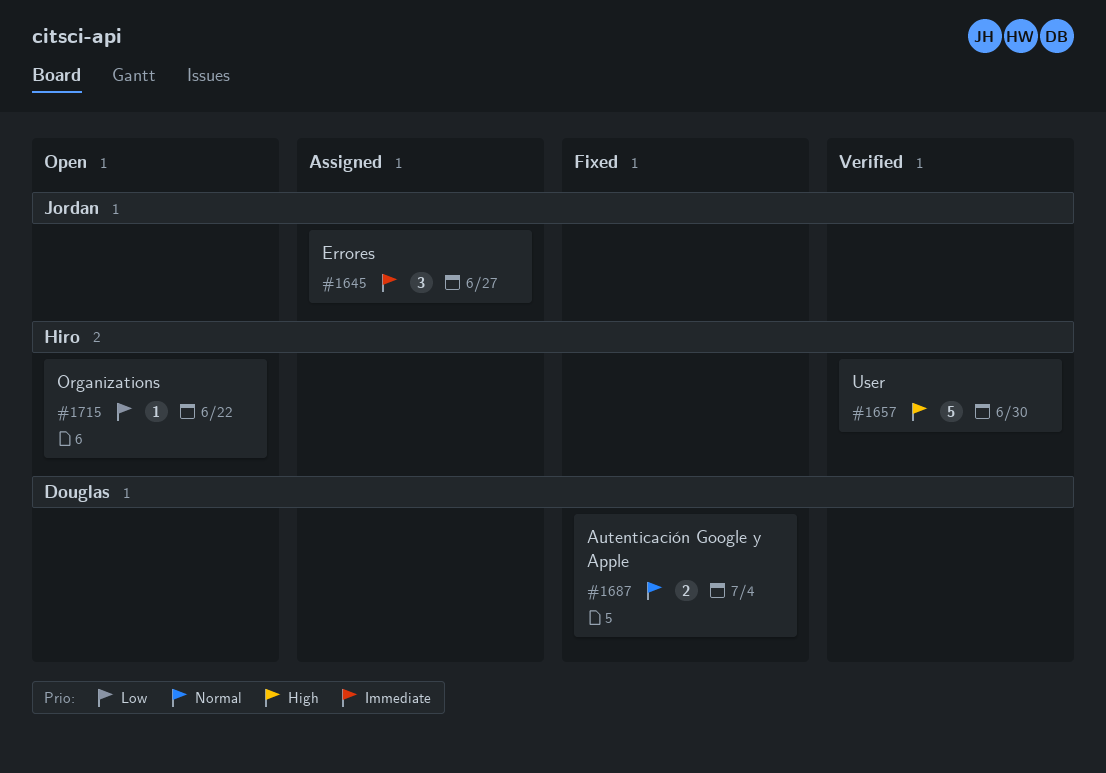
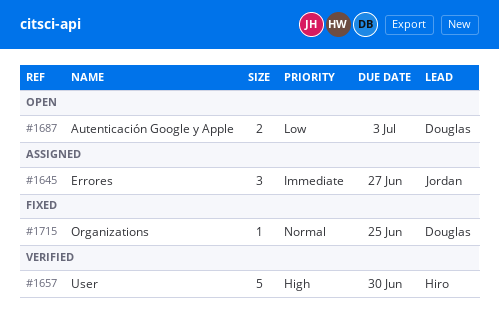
#1687, status: Fixed -> Open
#1687, priority: Normal -> Low
#1687, due: Jul 4 -> Jul 3
#1715, status: Open -> Fixed
#1715, owner: Hiro -> Douglas
#1715, priority: Low -> Normal
#1715, due: Jun 22 -> Jun 25

